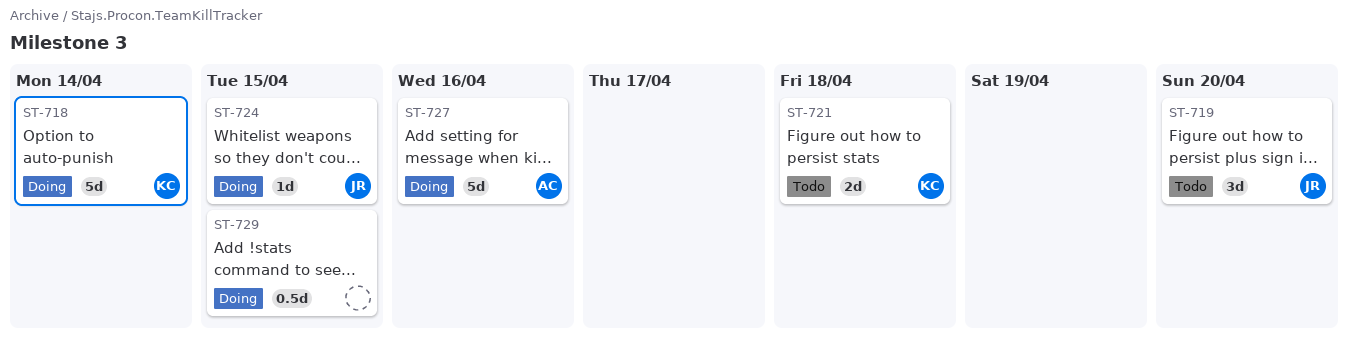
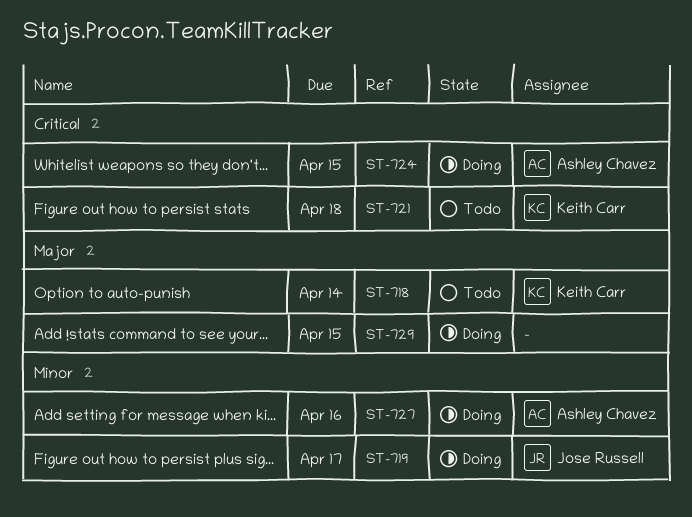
ST-718, status: Doing -> Todo
ST-719, status: Todo -> Doing
ST-719, due: Apr 20 -> Apr 17
ST-724, owner: Jose Russell -> Ashley Chavez

